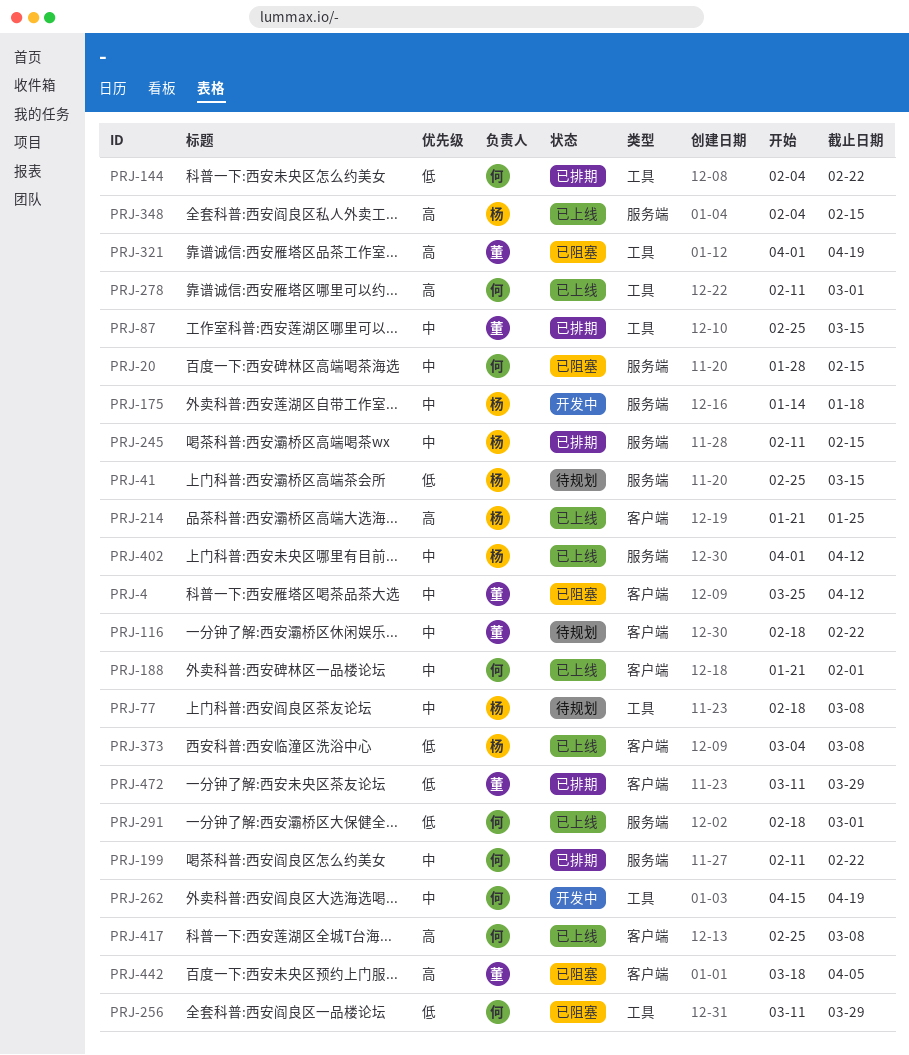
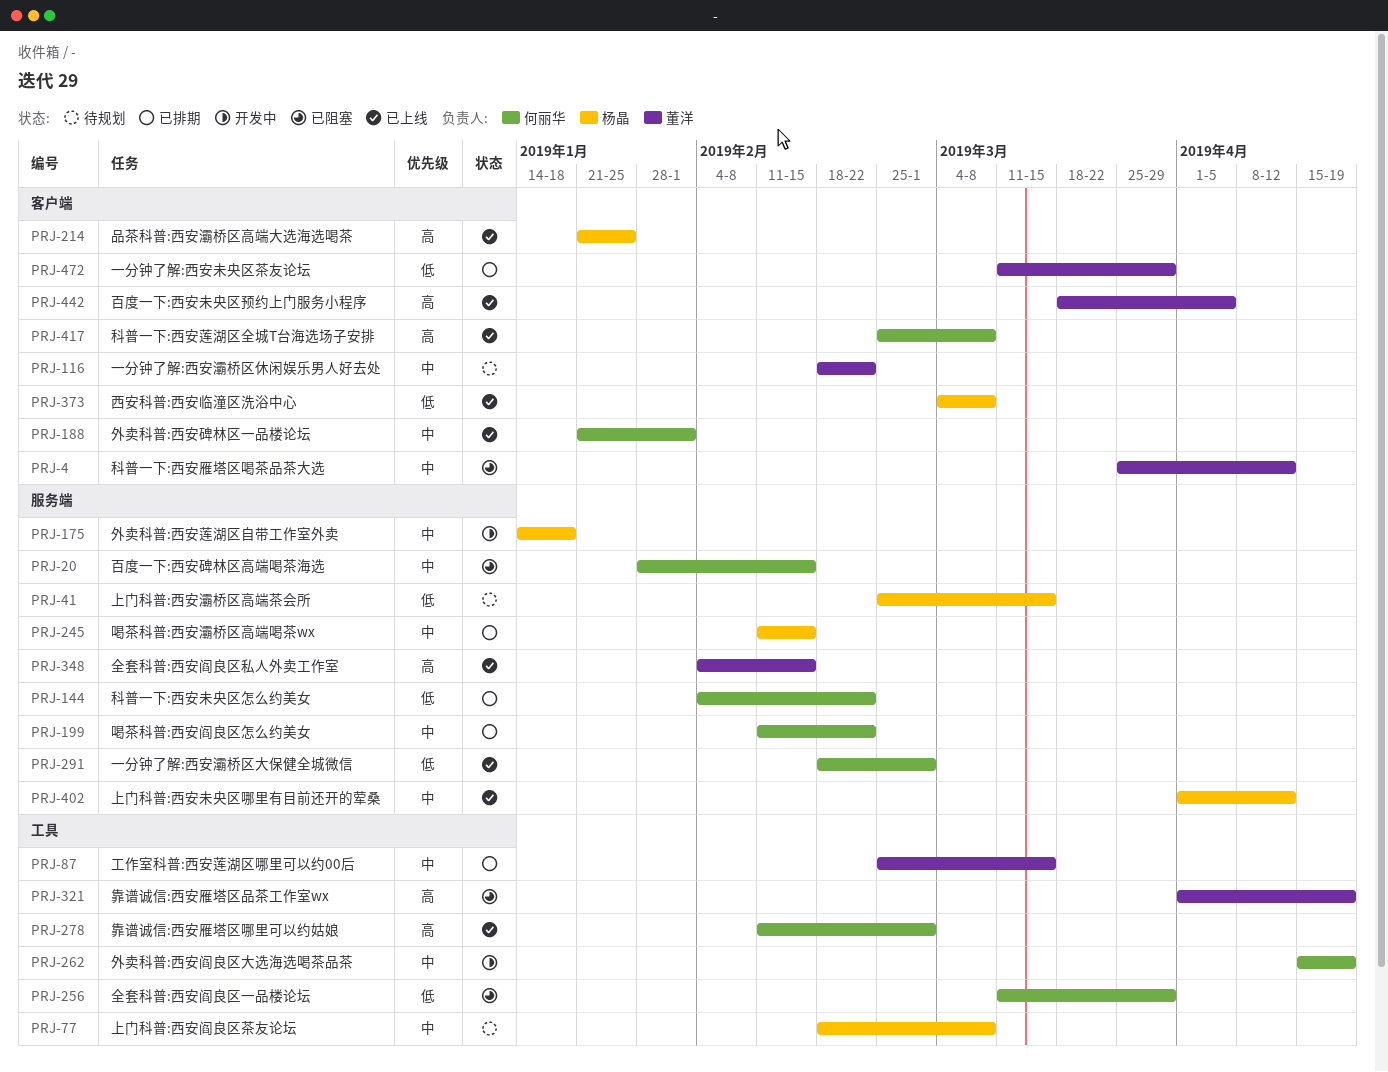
PRJ-144, label: 工具 -> 服务端
PRJ-348, owner: 杨晶 -> 董洋
PRJ-442, status: 已阻塞 -> 已上线

